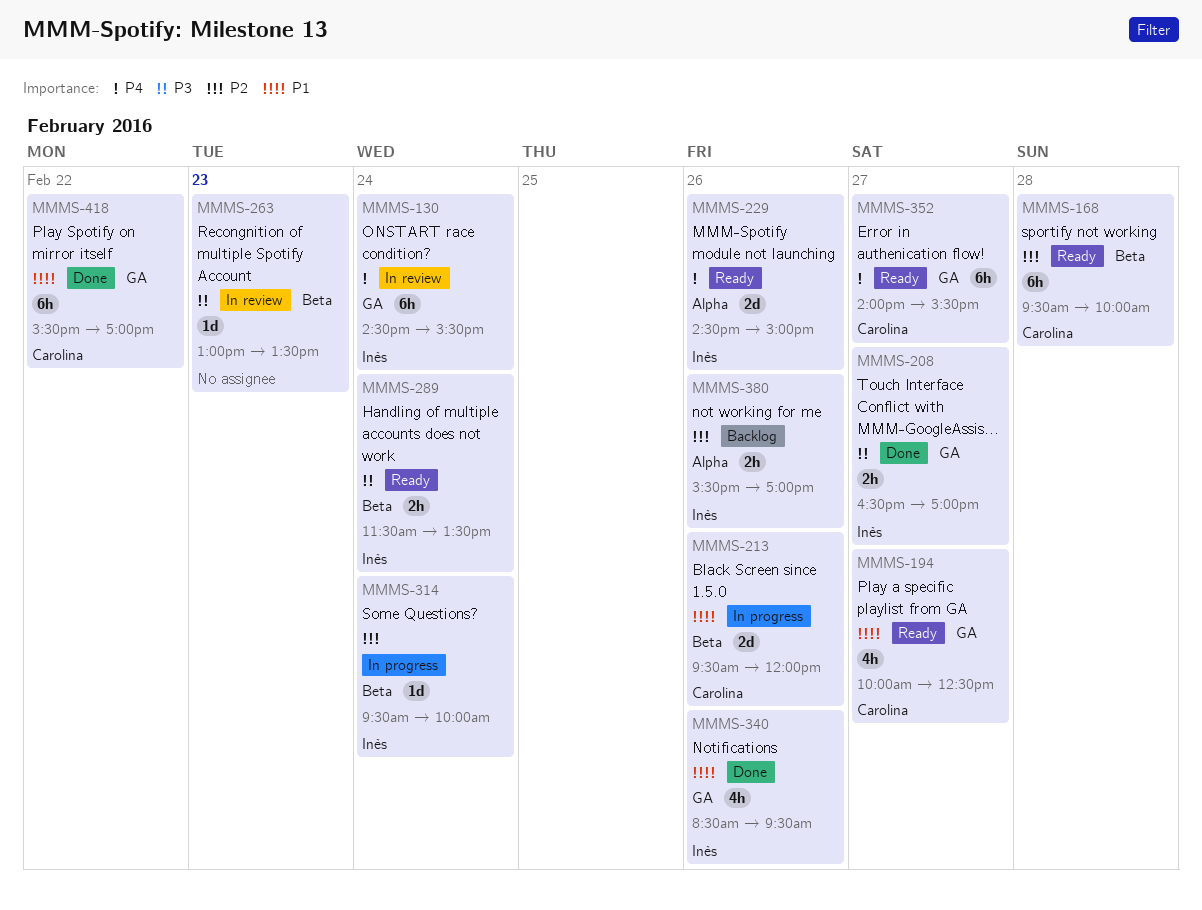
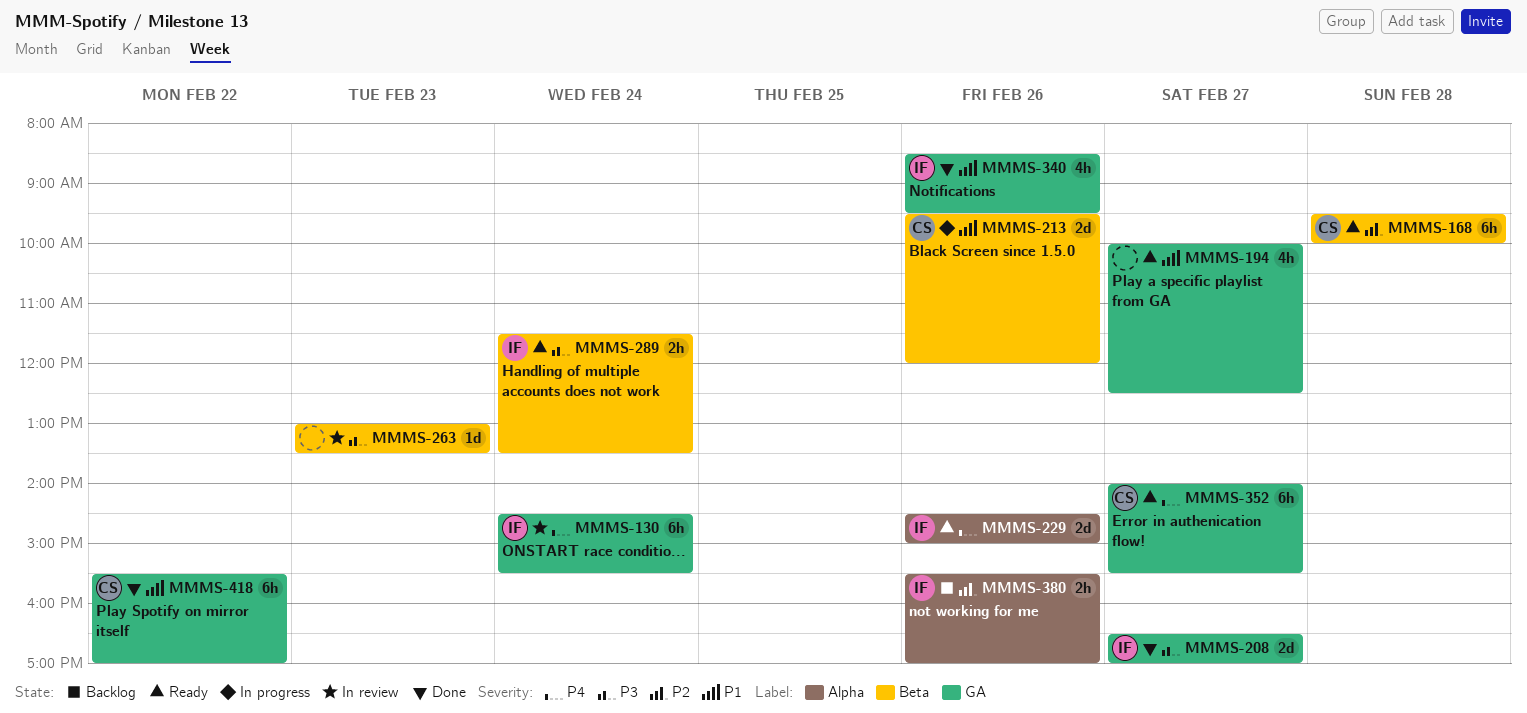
MMMS-194, owner: Carolina -> none
MMMS-208, estimate: 2h -> 2d
MMMS-314: present -> none

